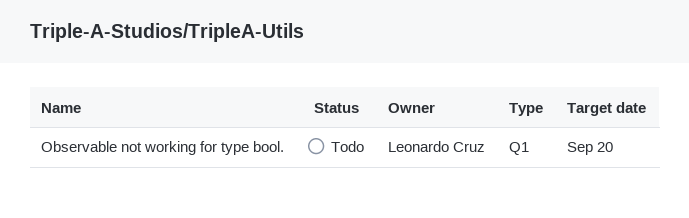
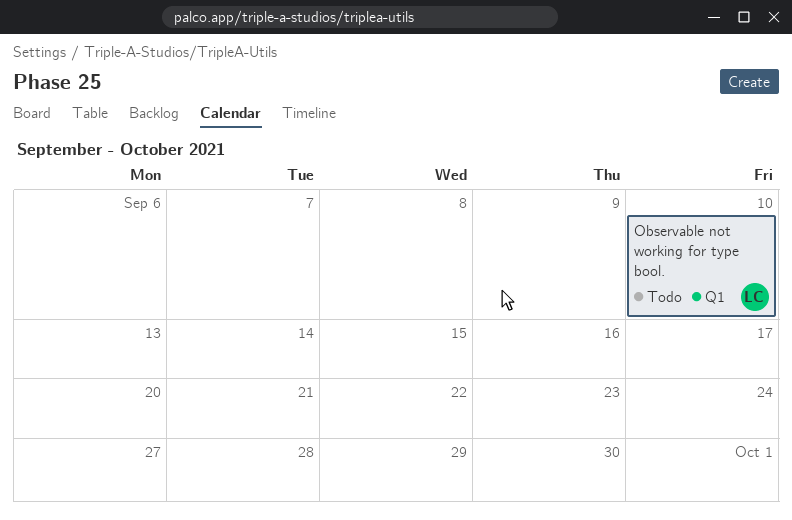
Observable not working for type bool., due: Sep 20 -> Sep 10

